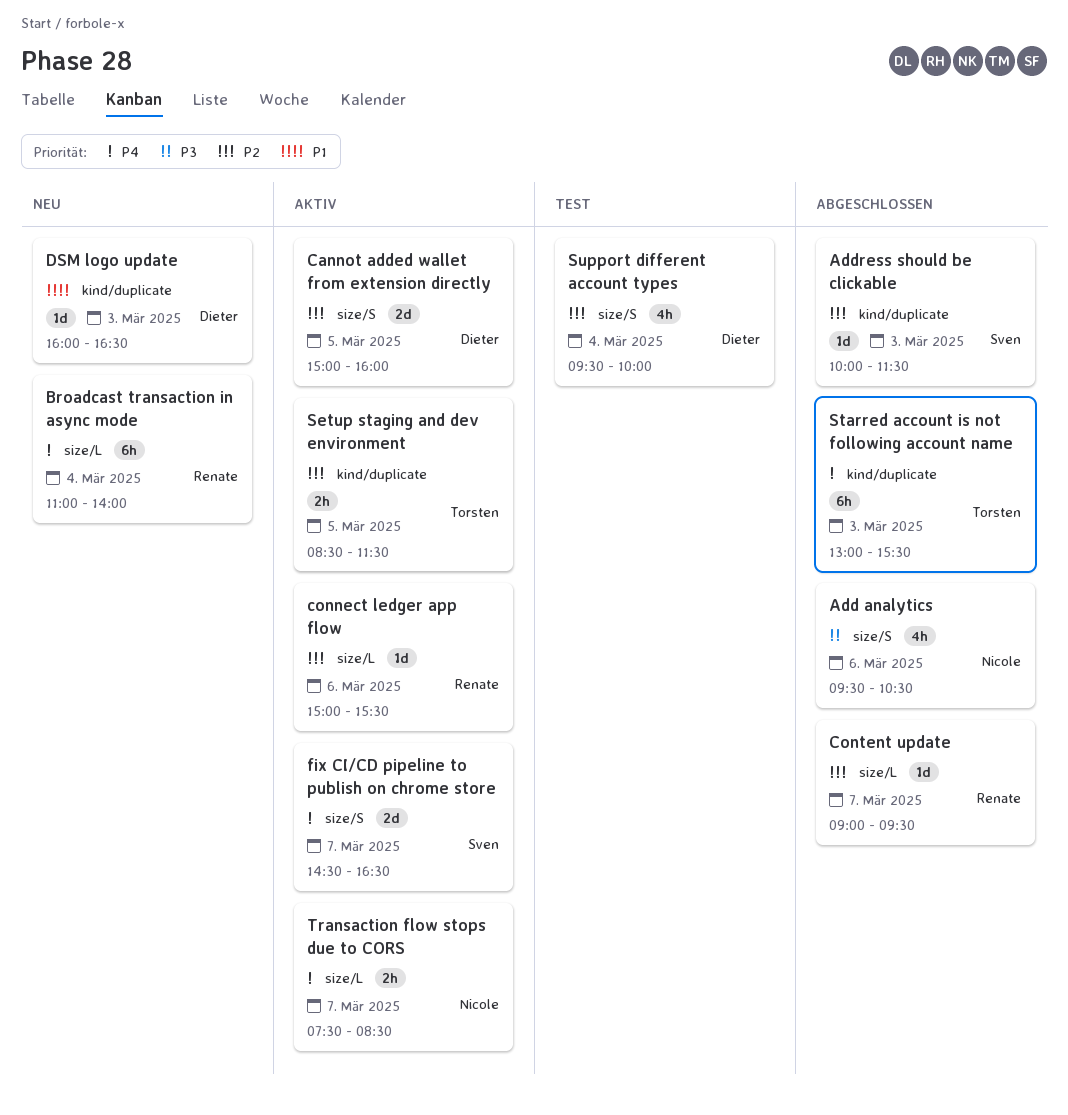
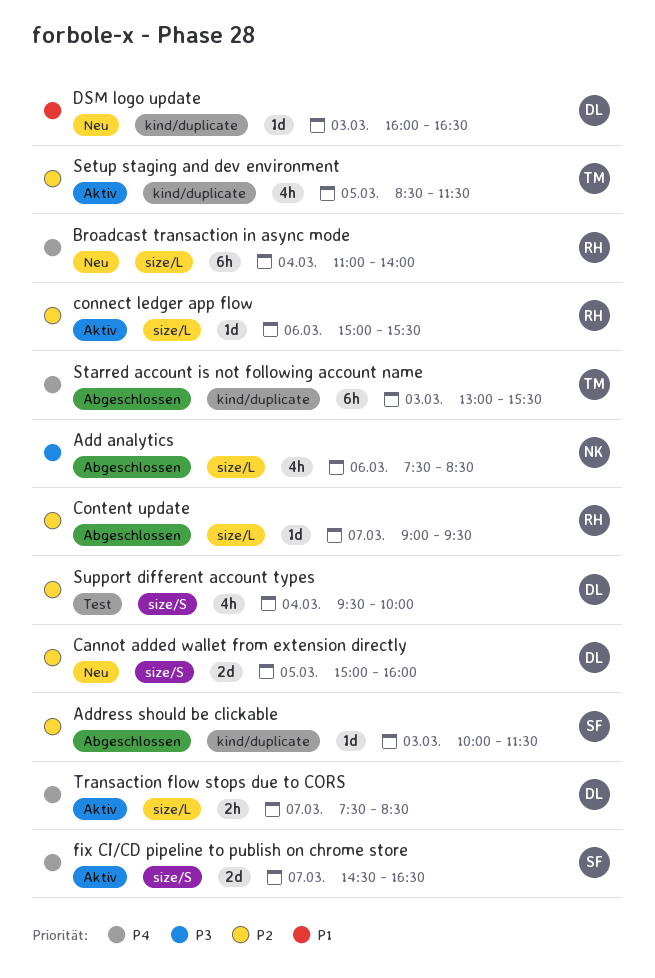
Add analytics, label: size/S -> size/L
Add analytics, begins: 09:30 -> 07:30
Add analytics, ends: 10:30 -> 08:30
Cannot added wallet from extension directly, status: Aktiv -> Neu
Setup staging and dev environment, estimate: 2h -> 4h
Transaction flow stops due to CORS, owner: Nicole -> Dieter

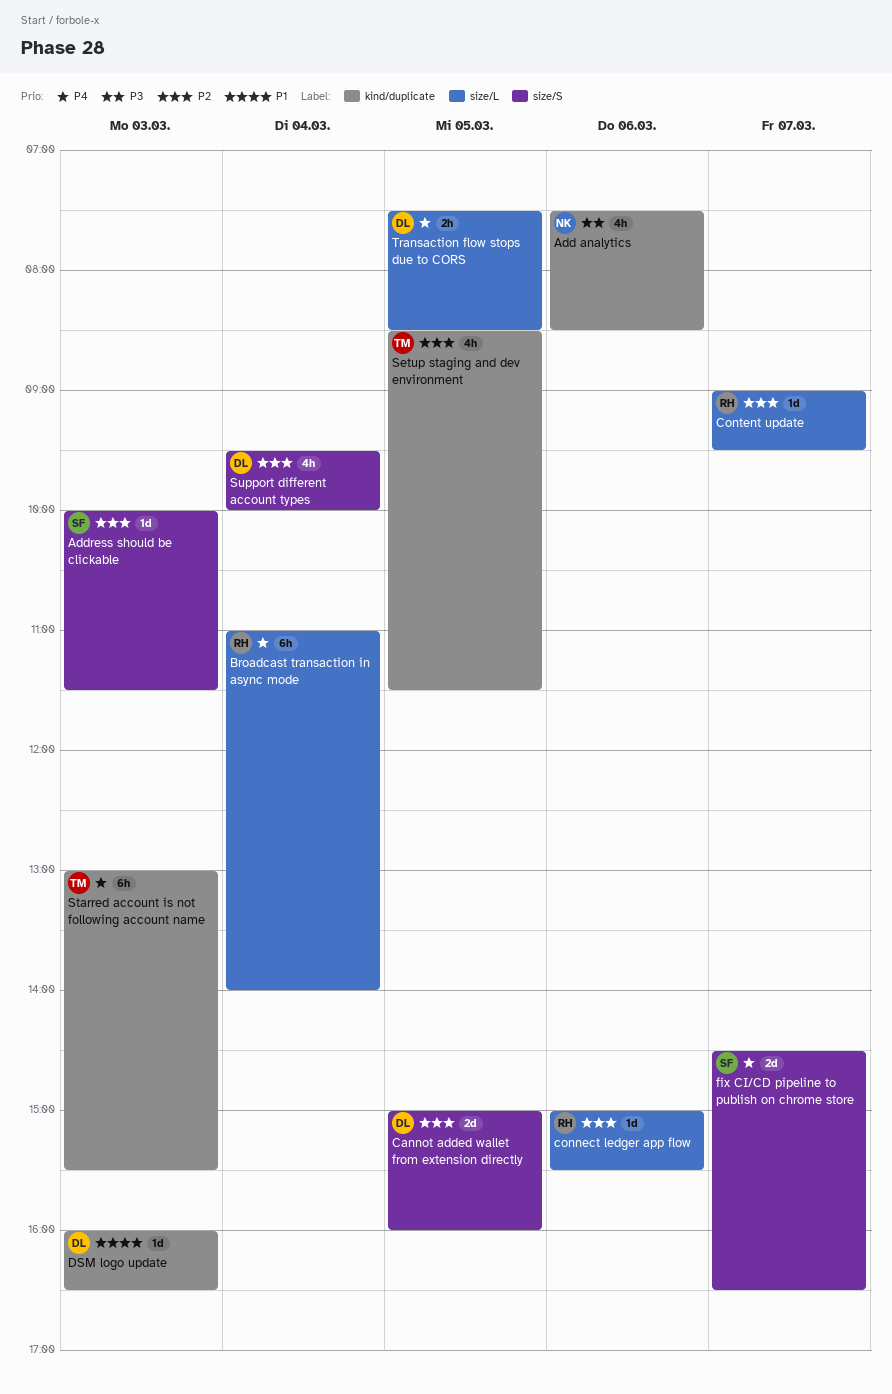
Add analytics, label: size/L -> kind/duplicate
Address should be clickable, label: kind/duplicate -> size/S
Transaction flow stops due to CORS, day: Mar 7 -> Mar 5

